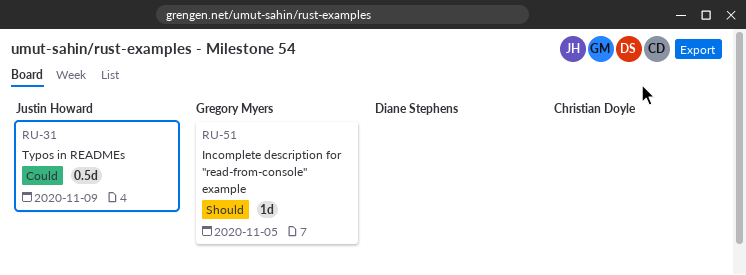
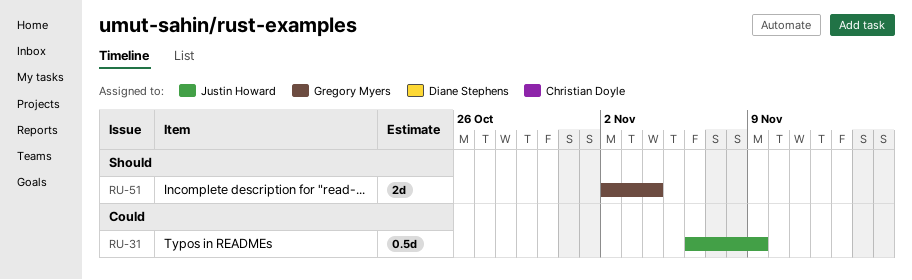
RU-51, estimate: 1d -> 2d
RU-51, due: Nov 5 -> Nov 4

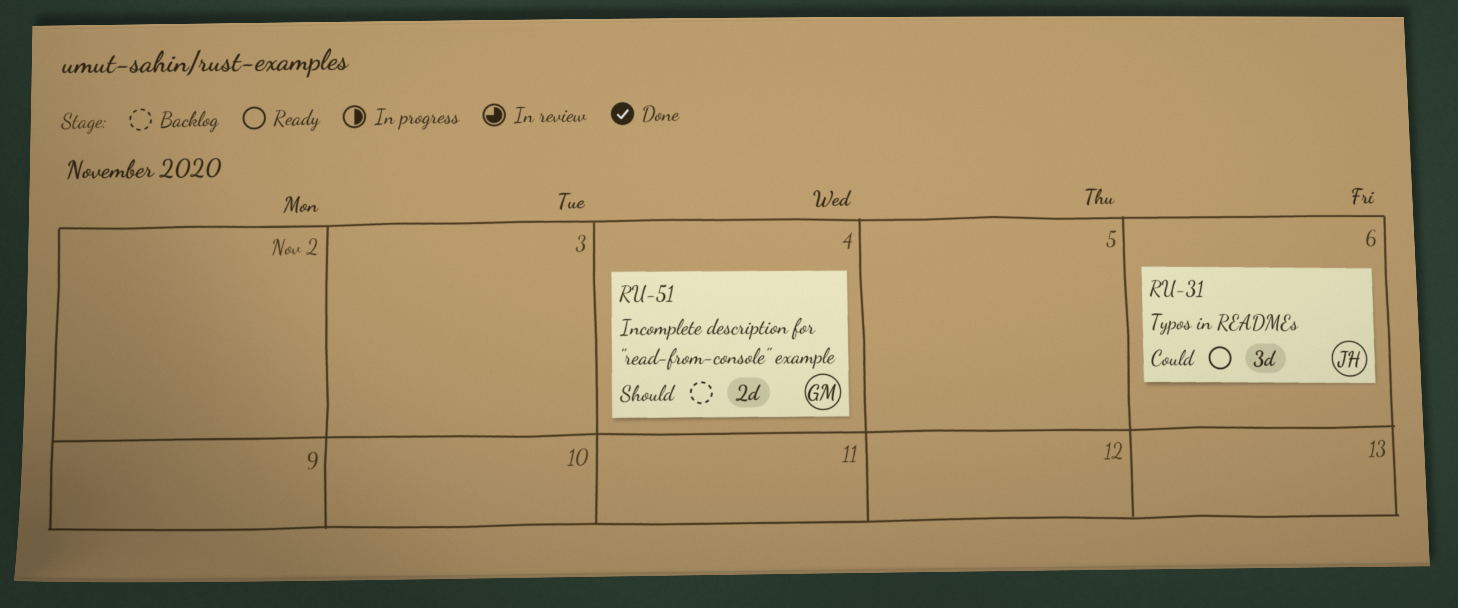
RU-31, estimate: 0.5d -> 3d
RU-31, due: Nov 9 -> Nov 6

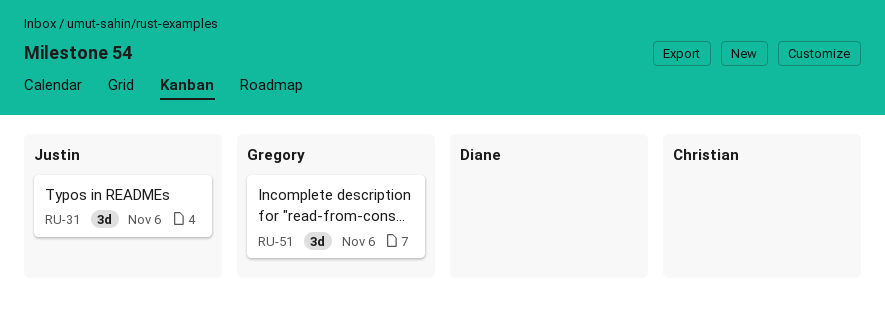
RU-51, estimate: 2d -> 3d
RU-51, due: Nov 4 -> Nov 6

